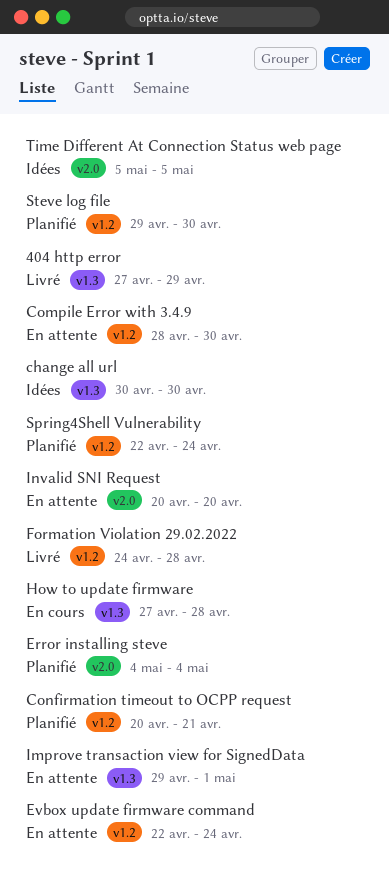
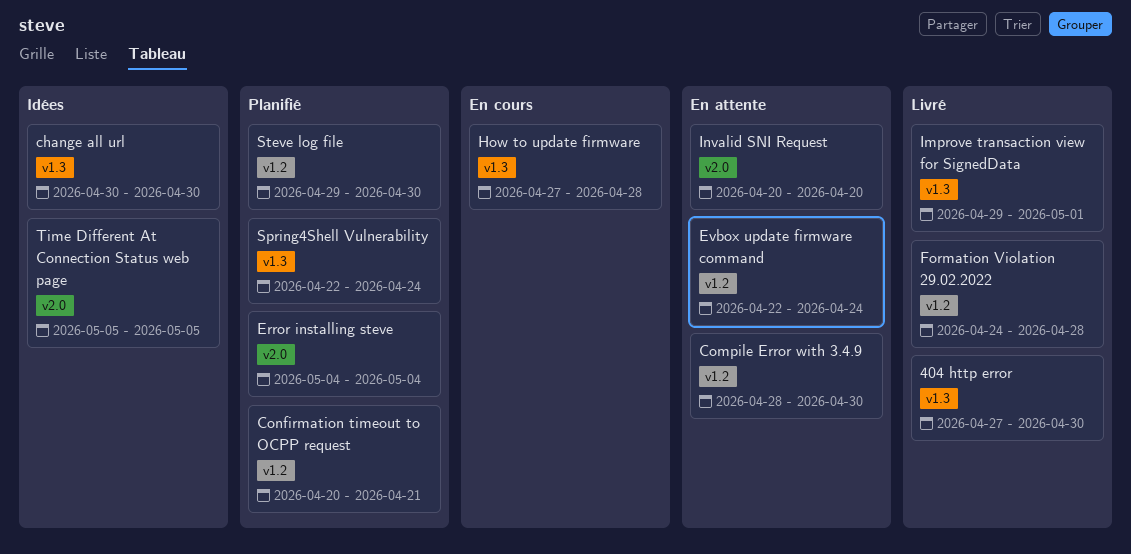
404 http error, due: Apr 29 -> Apr 30
Improve transaction view for SignedData, status: En attente -> Livré
Spring4Shell Vulnerability, label: v1.2 -> v1.3

